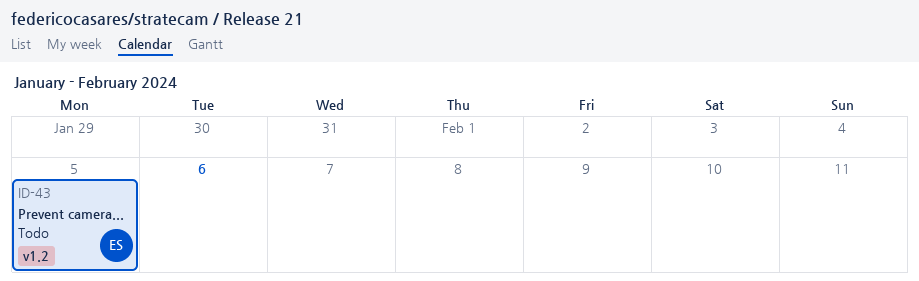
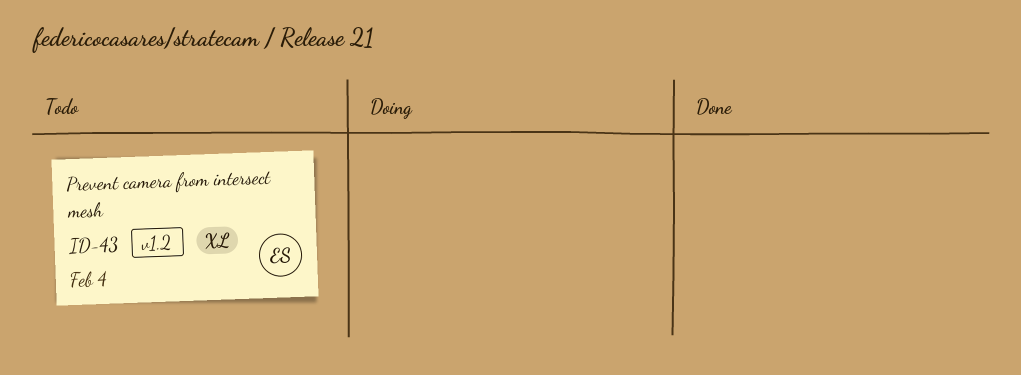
ID-43, due: Feb 5 -> Feb 4

